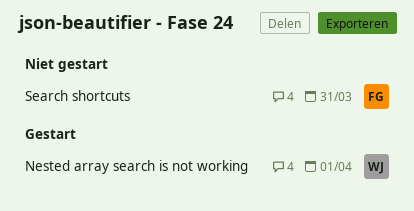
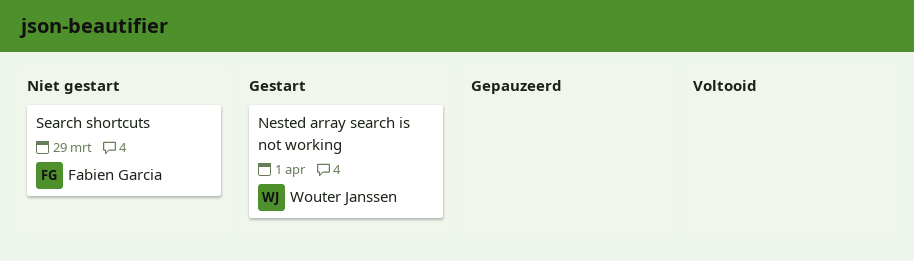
Search shortcuts, due: Mar 31 -> Mar 29

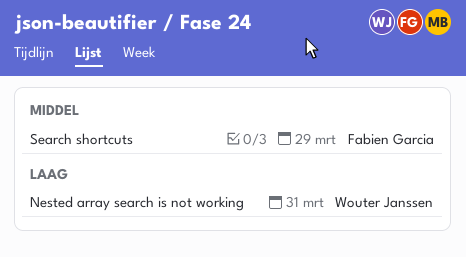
Nested array search is not working, due: Apr 1 -> Mar 31

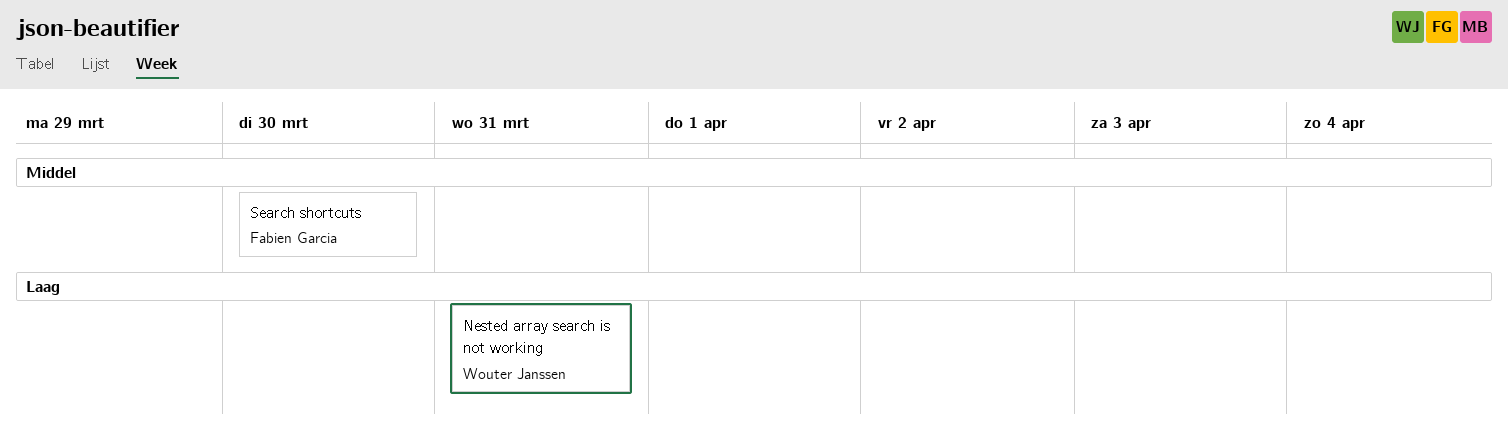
Search shortcuts, due: Mar 29 -> Mar 30

